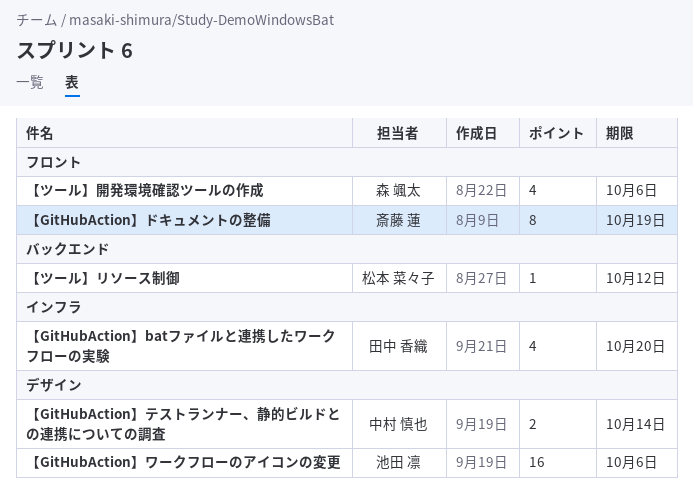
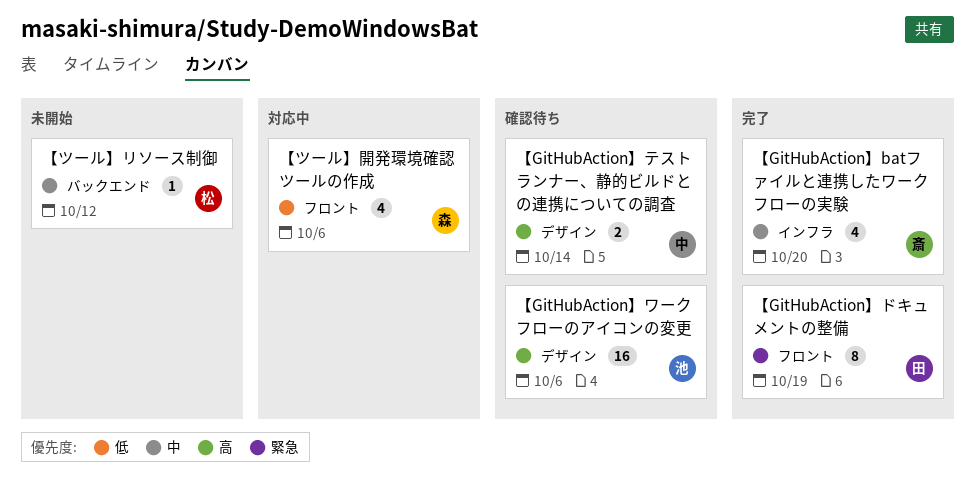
【GitHubAction】batファイルと連携したワークフローの実験, owner: 田中 香織 -> 斎藤 蓮
【GitHubAction】ドキュメントの整備, owner: 斎藤 蓮 -> 田中 香織

